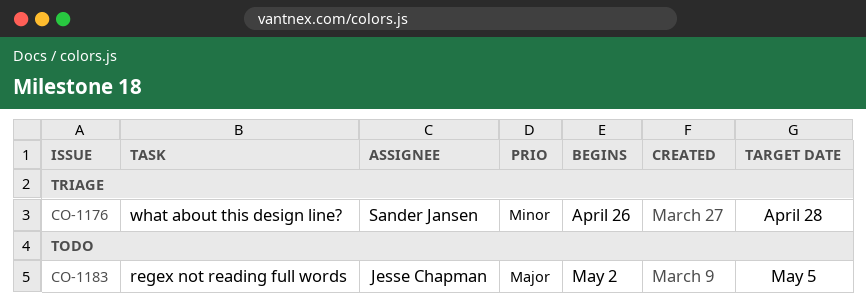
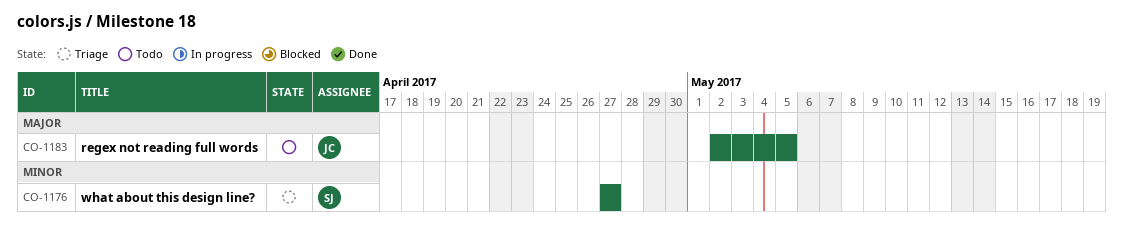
CO-1176, start: Apr 26 -> Apr 27
CO-1176, due: Apr 28 -> Apr 27

